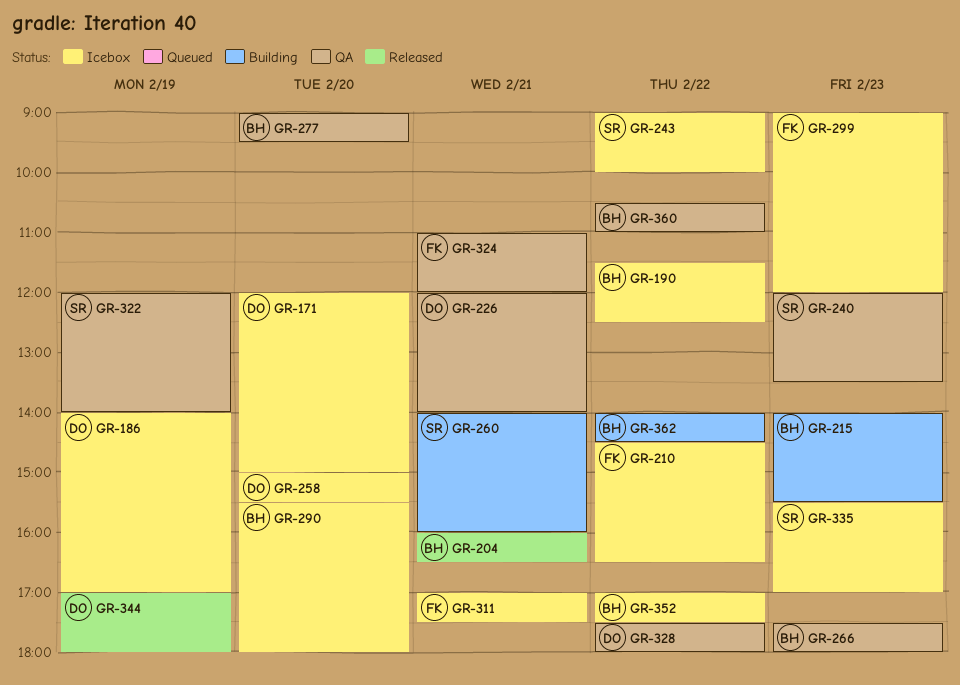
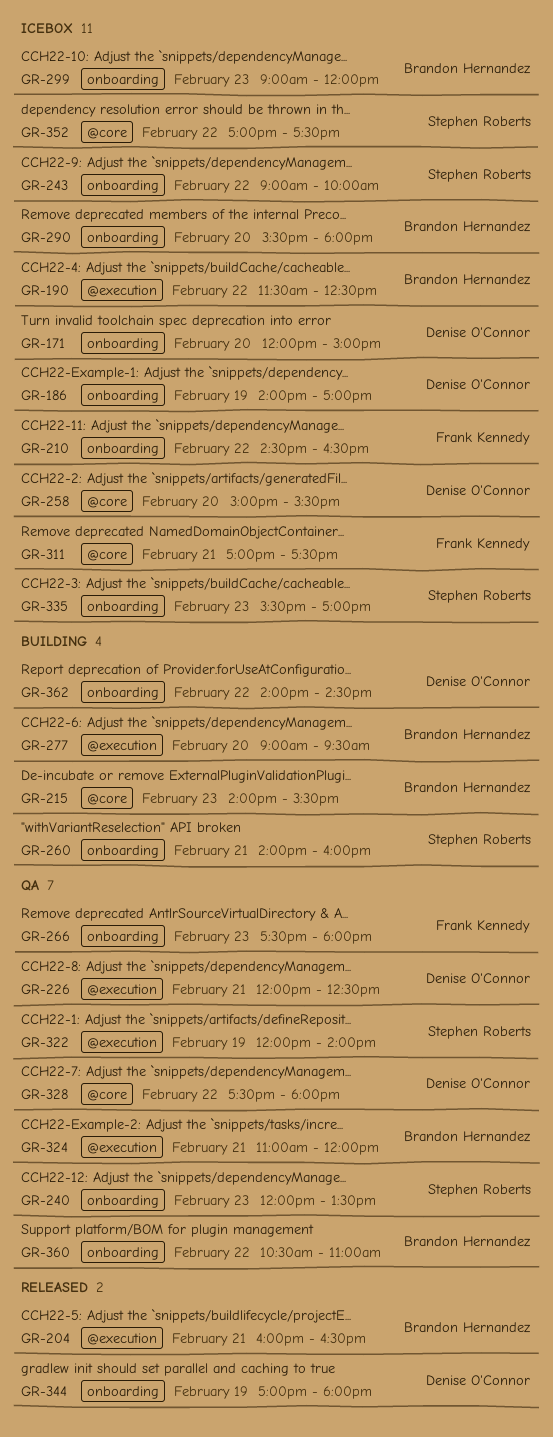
GR-226, ends: 14:00 -> 12:30
GR-266, owner: Brandon Hernandez -> Frank Kennedy
GR-277, status: QA -> Building
GR-299, owner: Frank Kennedy -> Brandon Hernandez
GR-324, owner: Frank Kennedy -> Brandon Hernandez
GR-352, owner: Brandon Hernandez -> Stephen Roberts
GR-362, owner: Brandon Hernandez -> Denise O'Connor

